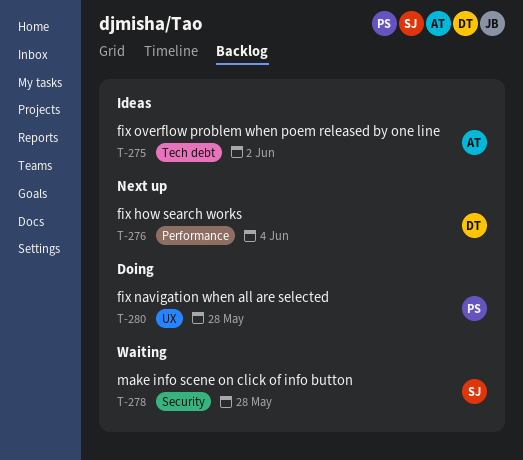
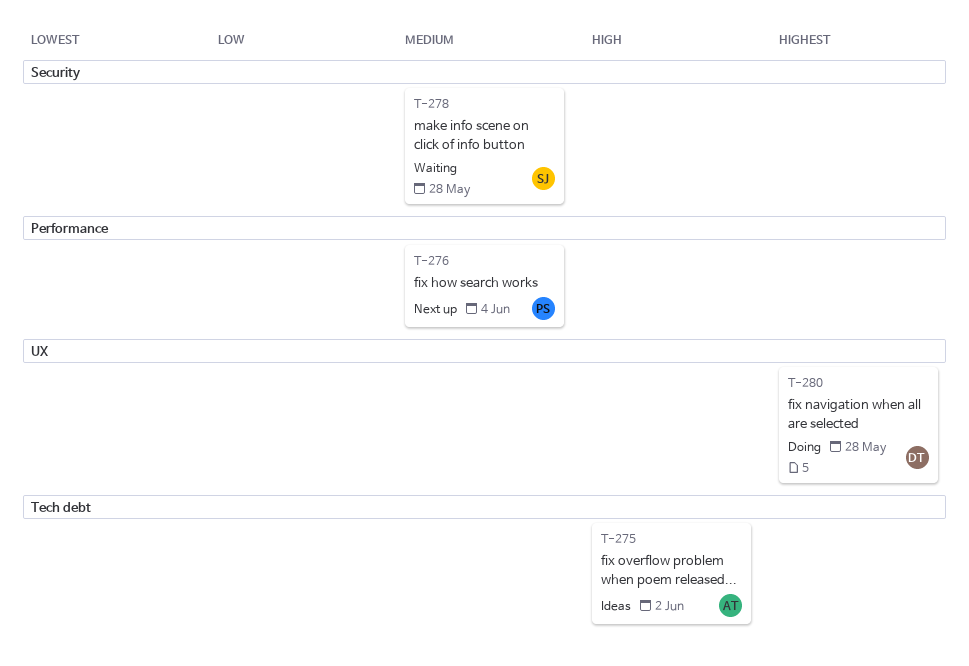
T-276, owner: DT -> PS
T-280, owner: PS -> DT

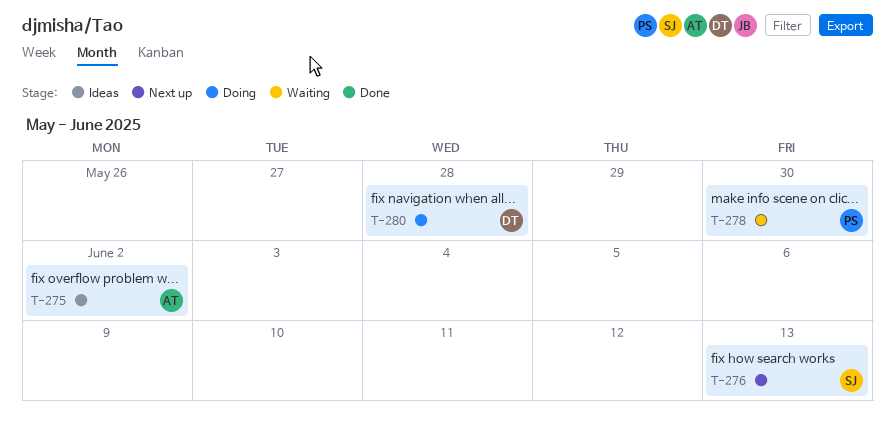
T-276, owner: PS -> SJ
T-276, due: Jun 4 -> Jun 13
T-278, owner: SJ -> PS
T-278, due: May 28 -> May 30

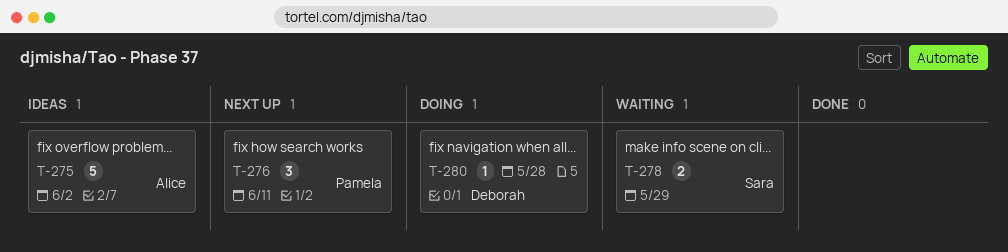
T-276, owner: Sara -> Pamela
T-276, due: Jun 13 -> Jun 11
T-278, owner: Pamela -> Sara
T-278, due: May 30 -> May 29

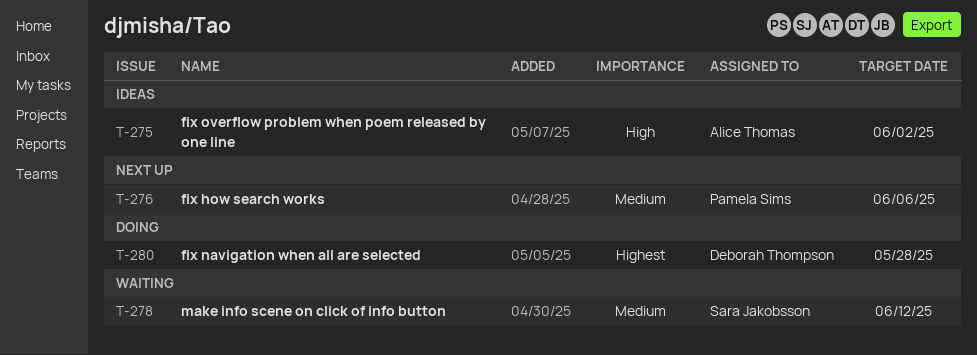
T-276, due: Jun 11 -> Jun 6
T-278, due: May 29 -> Jun 12

